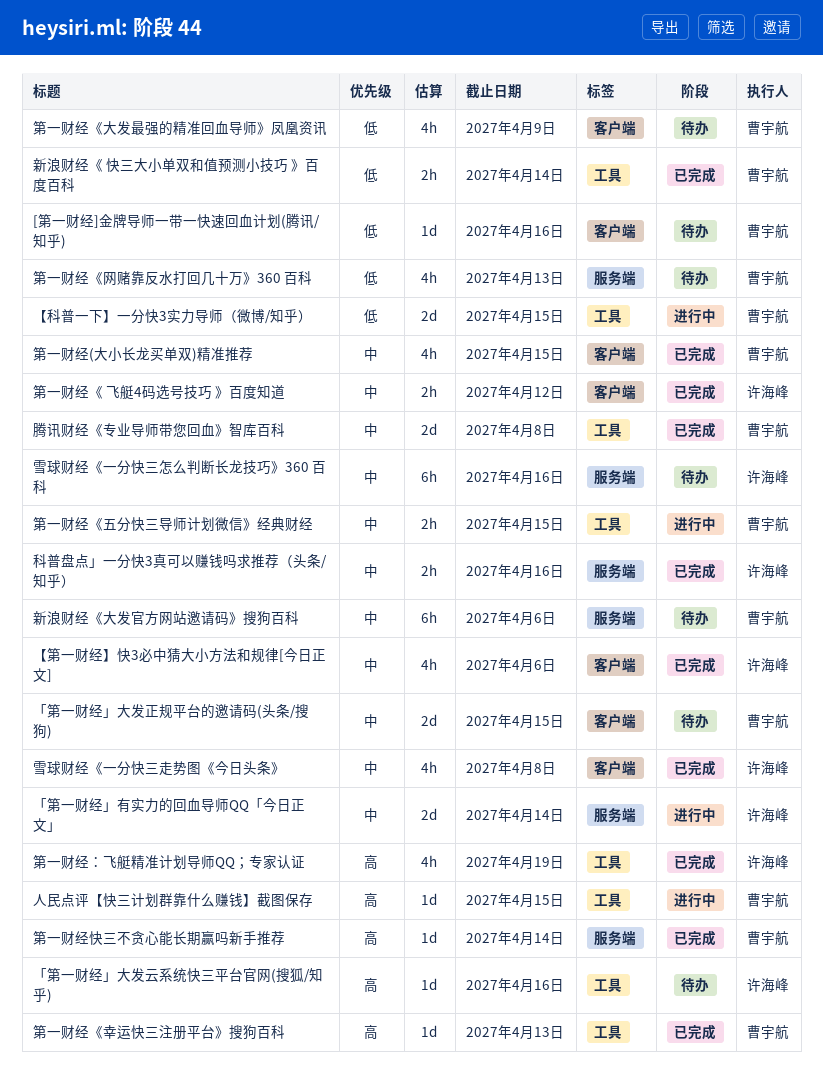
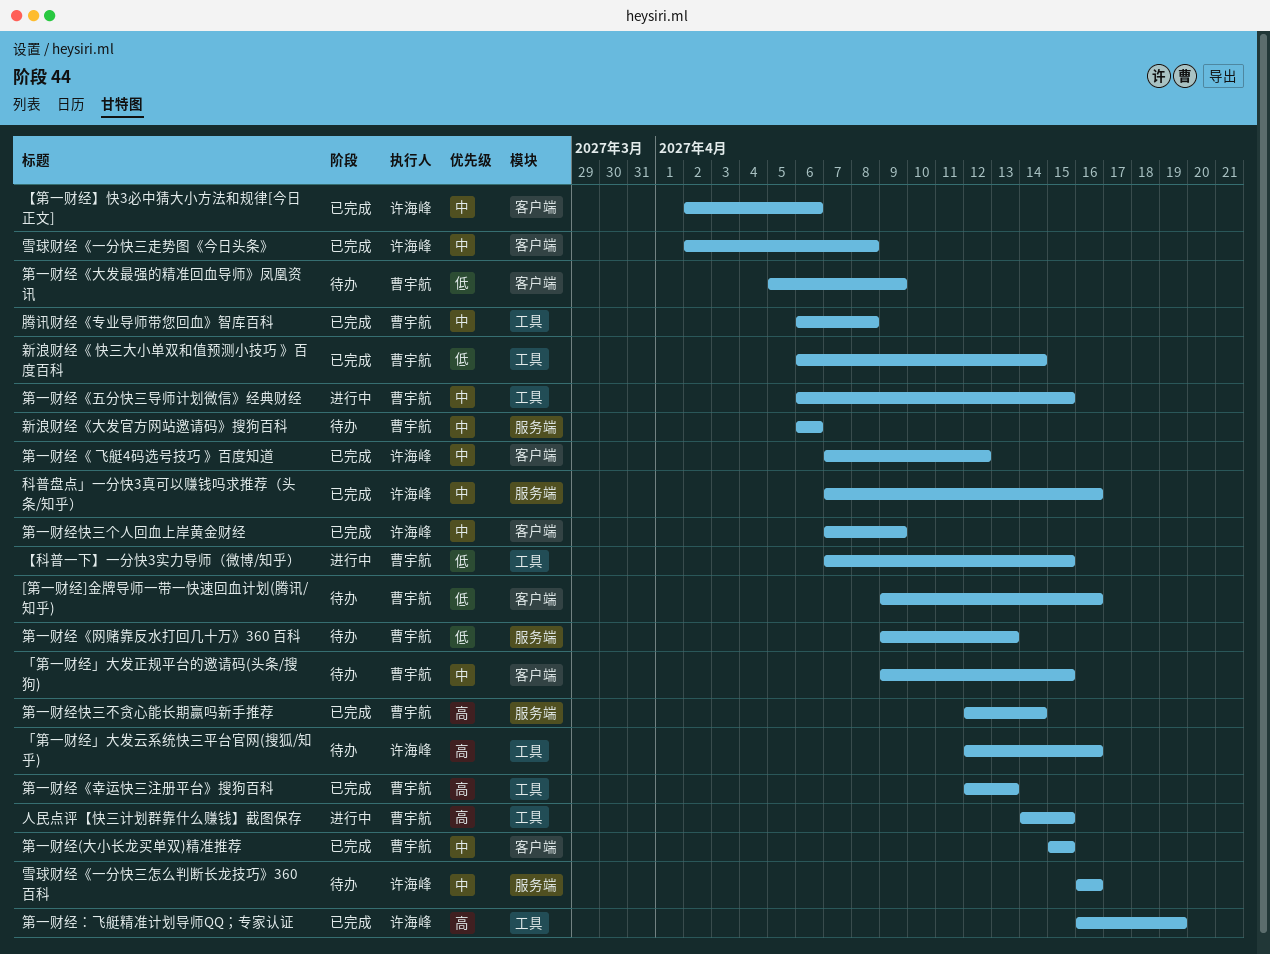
「第一财经」有实力的回血导师QQ「今日正文」: present -> none
第一财经快三个人回血上岸黄金财经: none -> present

